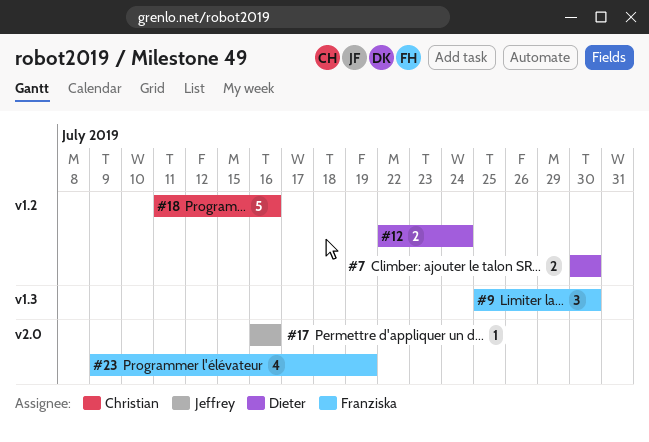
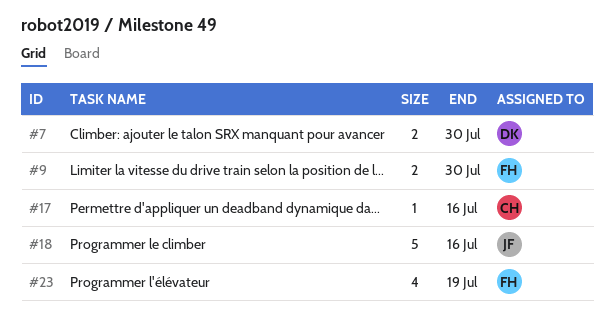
#9, estimate: 3 -> 2
#12: present -> none
#17, owner: Jeffrey -> Christian
#18, owner: Christian -> Jeffrey

